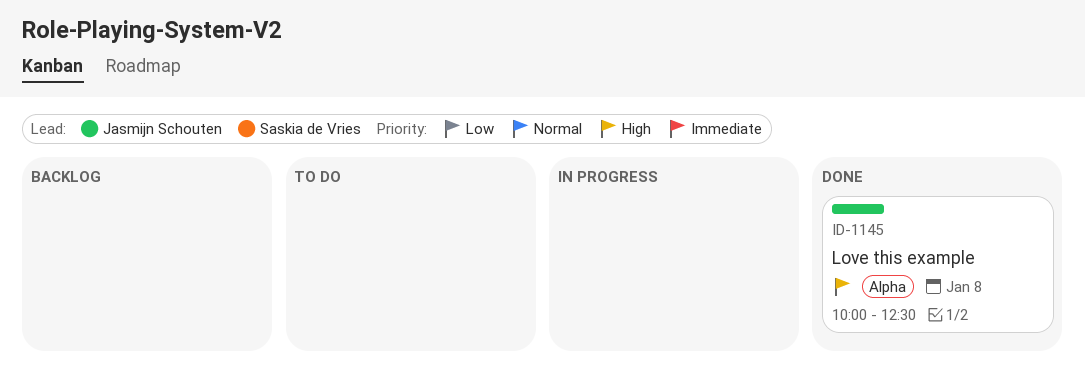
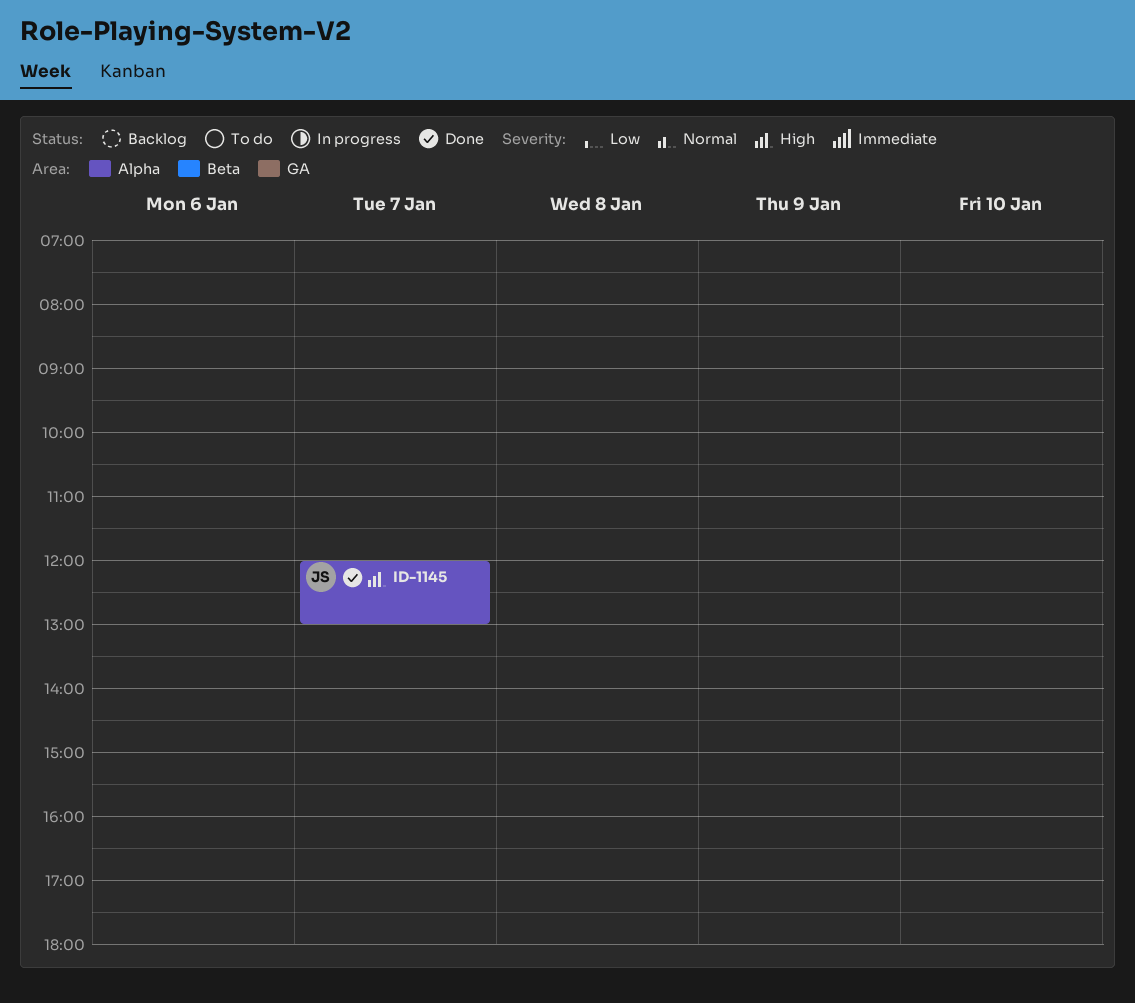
ID-1145, day: Jan 8 -> Jan 7
ID-1145, begins: 10:00 -> 12:00
ID-1145, ends: 12:30 -> 13:00

